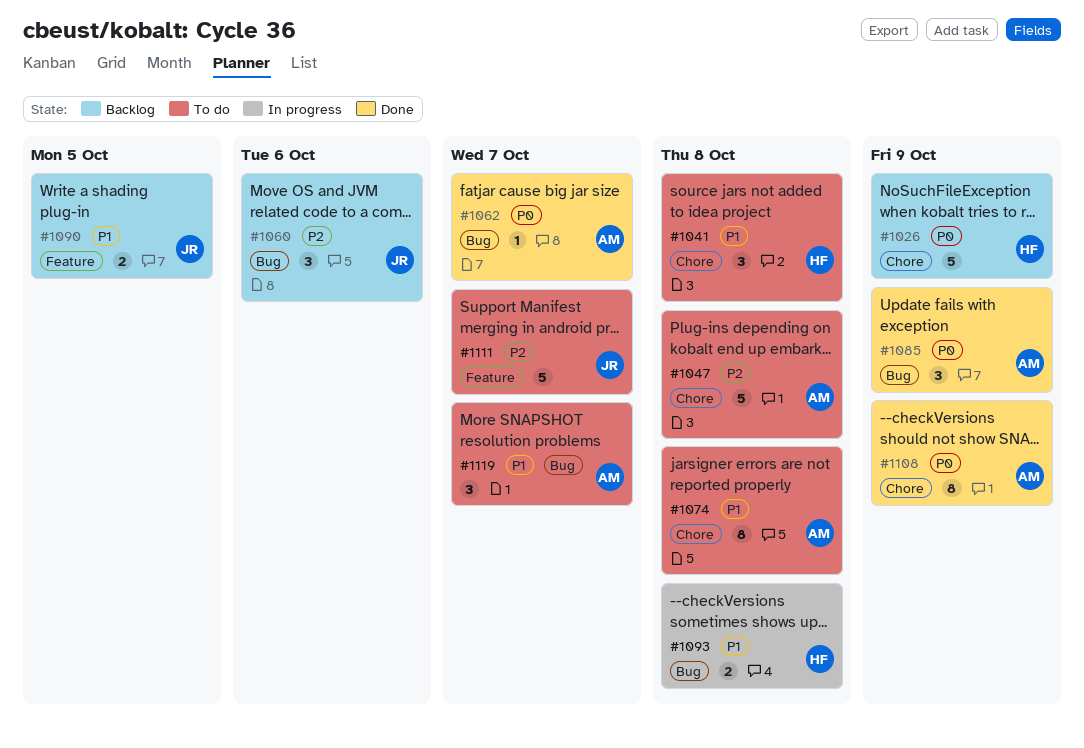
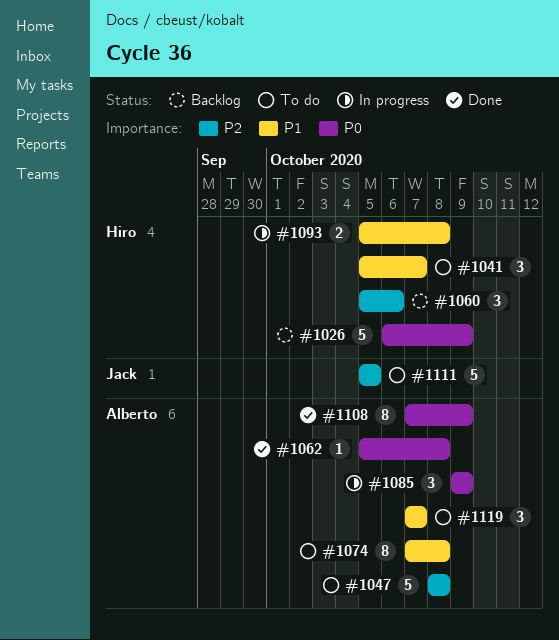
#1041, due: Oct 8 -> Oct 7
#1060, owner: Jack -> Hiro
#1062, due: Oct 7 -> Oct 8
#1085, status: Done -> In progress
#1090: present -> none
#1111, due: Oct 7 -> Oct 5

